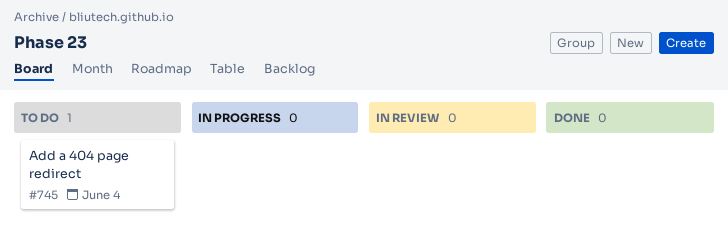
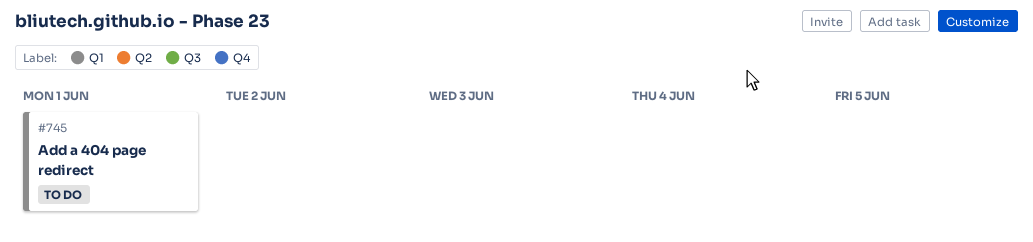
#745, due: Jun 4 -> Jun 1

